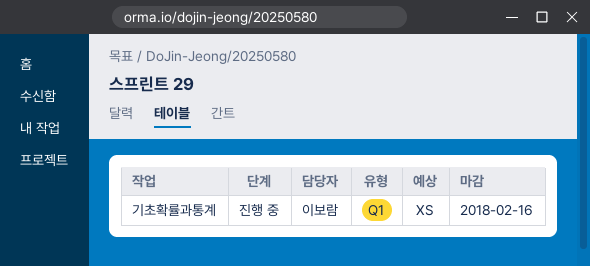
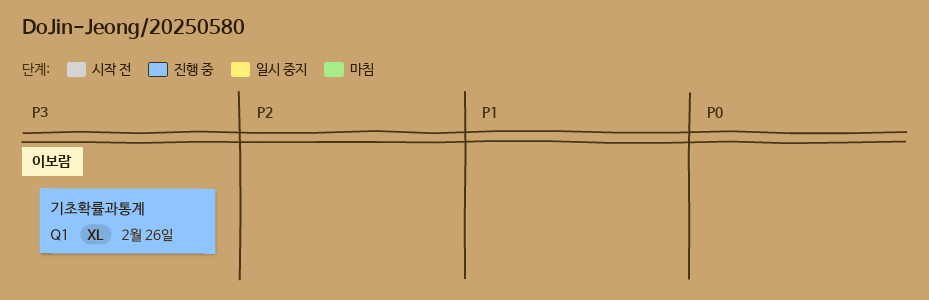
기초확률과통계, estimate: XS -> XL
기초확률과통계, due: Feb 16 -> Feb 26

